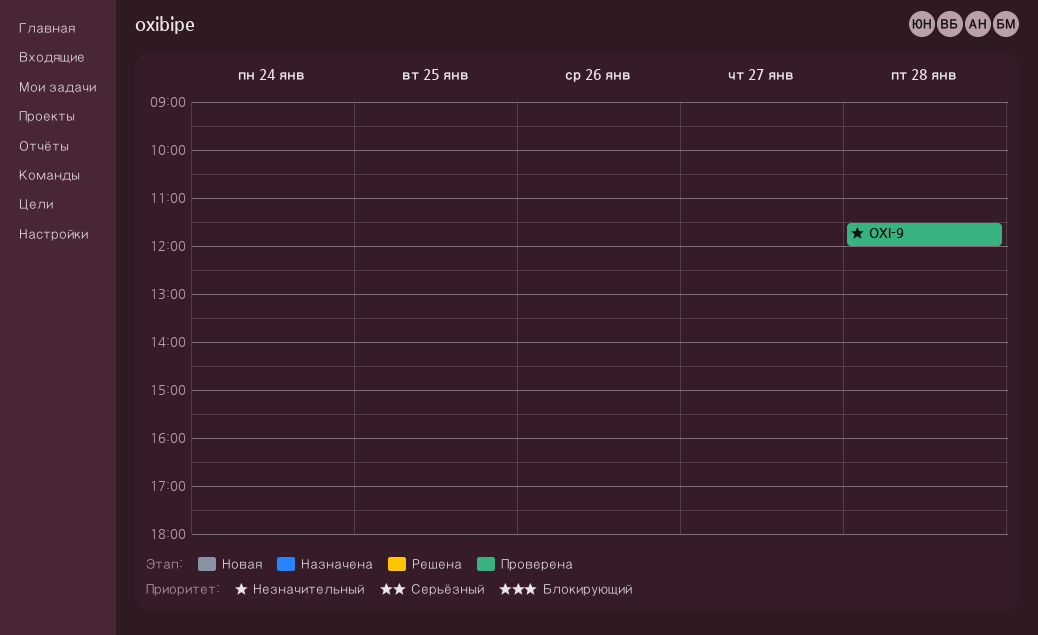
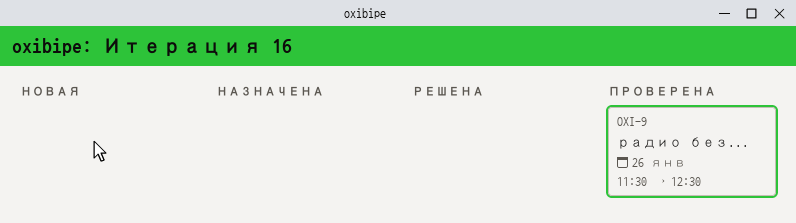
OXI-9, day: Jan 28 -> Jan 26
OXI-9, ends: 12:00 -> 12:30

